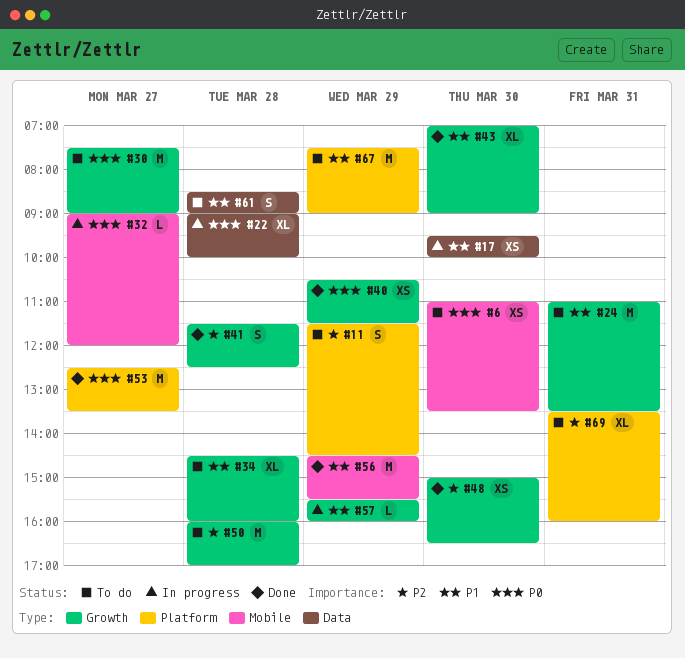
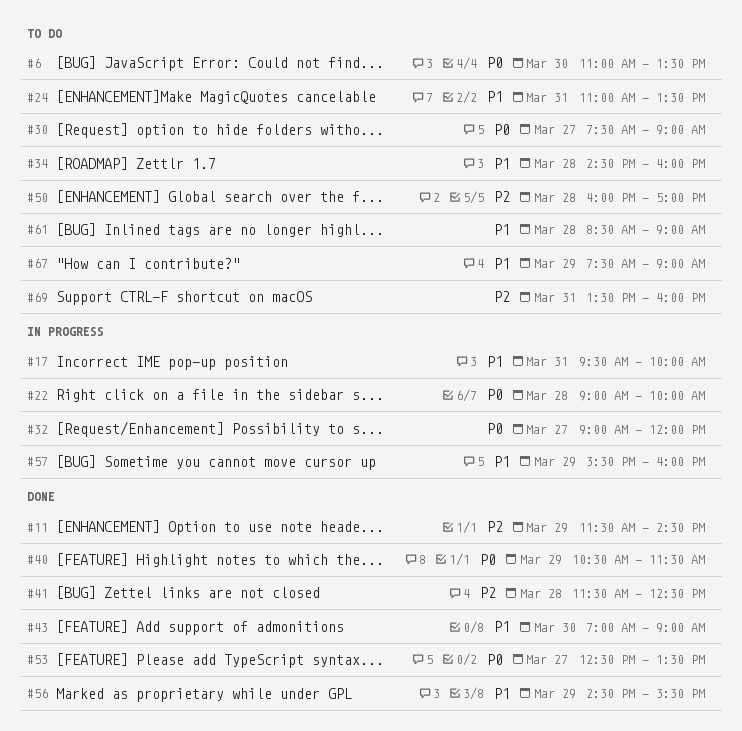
#11, status: To do -> Done
#17, day: Mar 30 -> Mar 31
#48: present -> none

